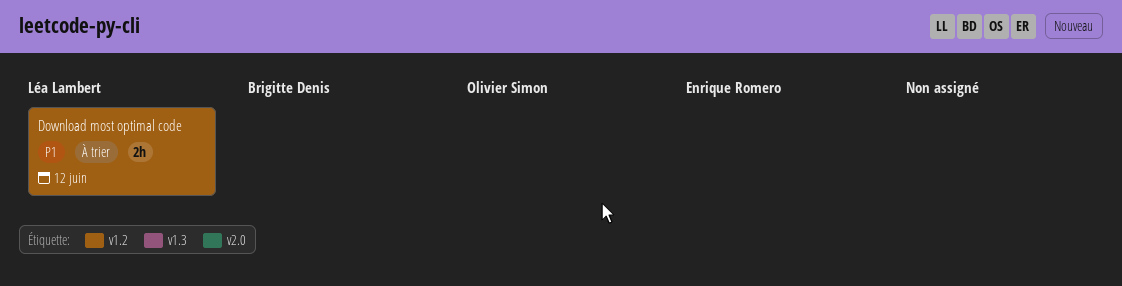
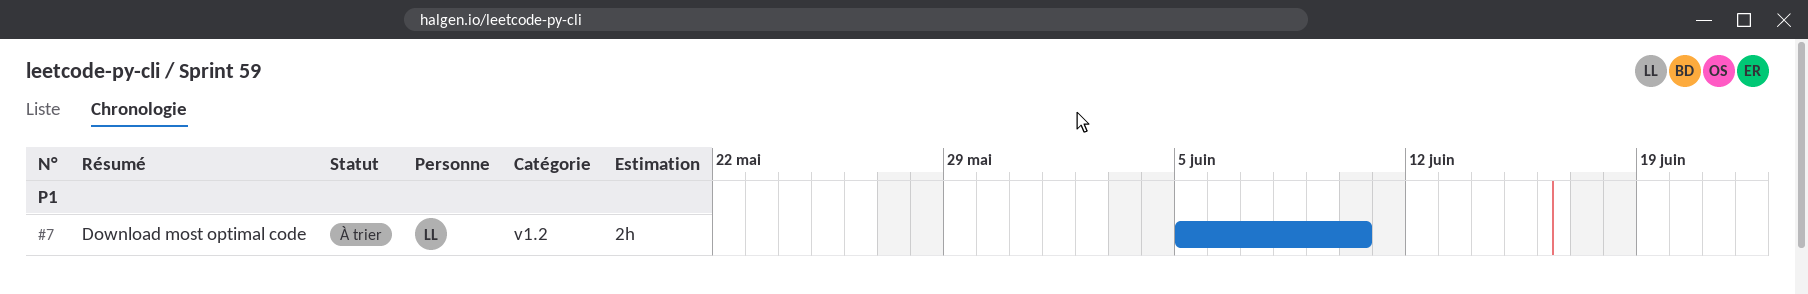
Download most optimal code, due: Jun 12 -> Jun 10

